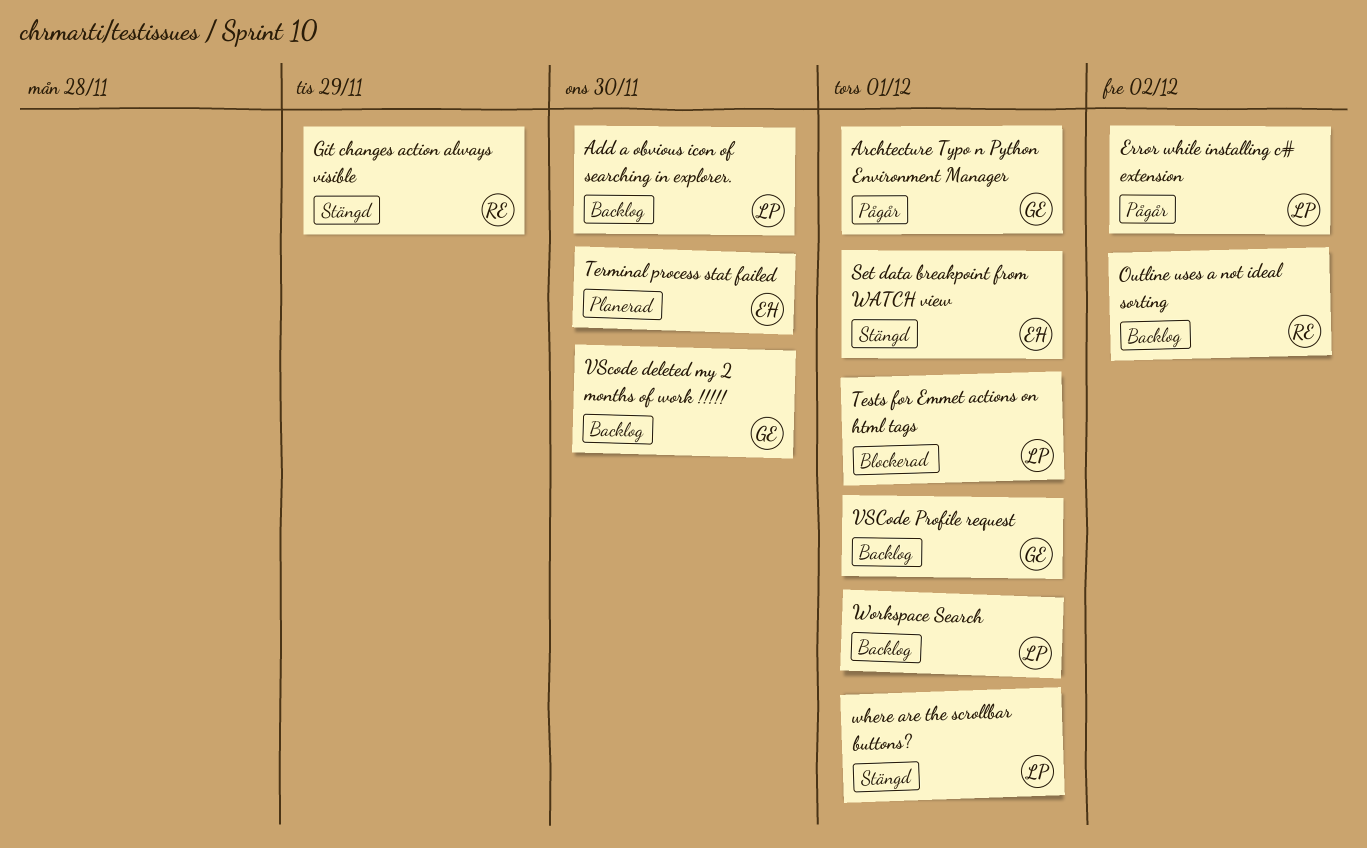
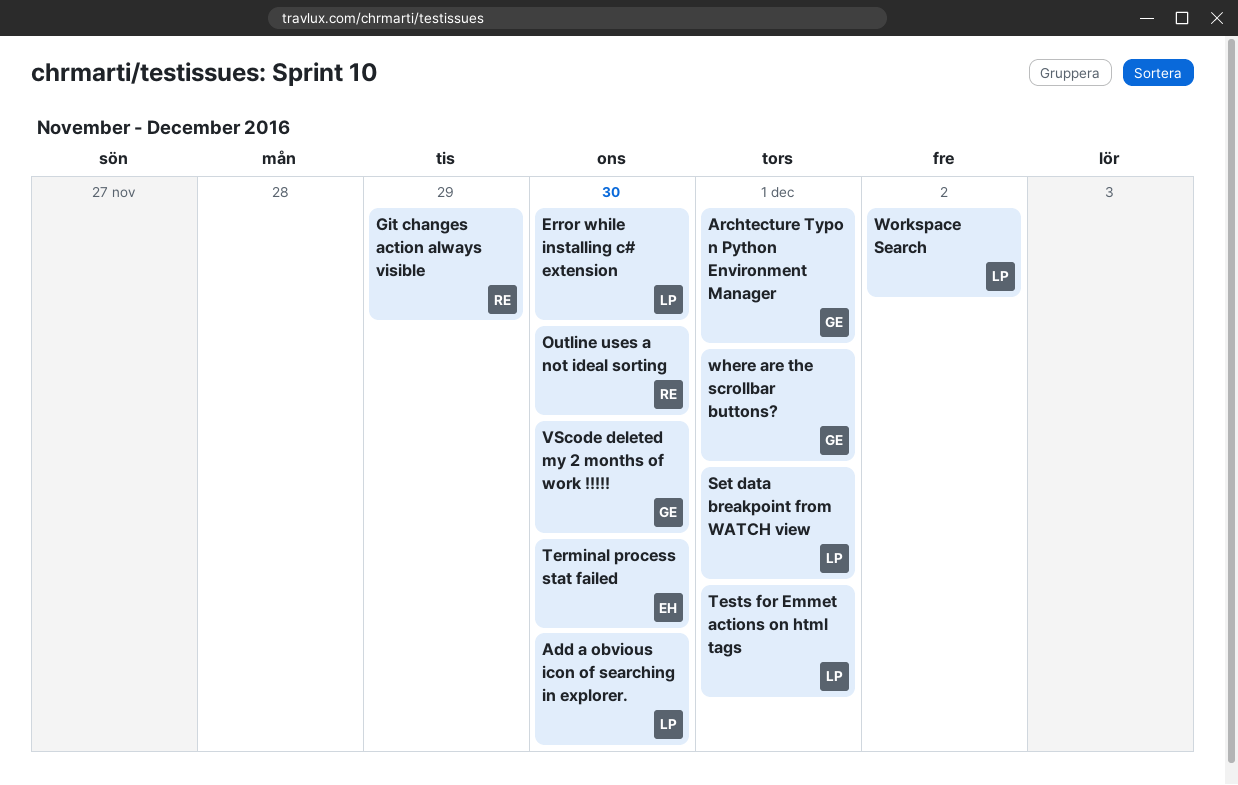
Error while installing c# extension, due: Dec 2 -> Nov 30
Outline uses a not ideal sorting, due: Dec 2 -> Nov 30
Set data breakpoint from WATCH view, owner: EH -> LP
VSCode Profile request: present -> none
where are the scrollbar buttons?, owner: LP -> GE
Workspace Search, due: Dec 1 -> Dec 2

